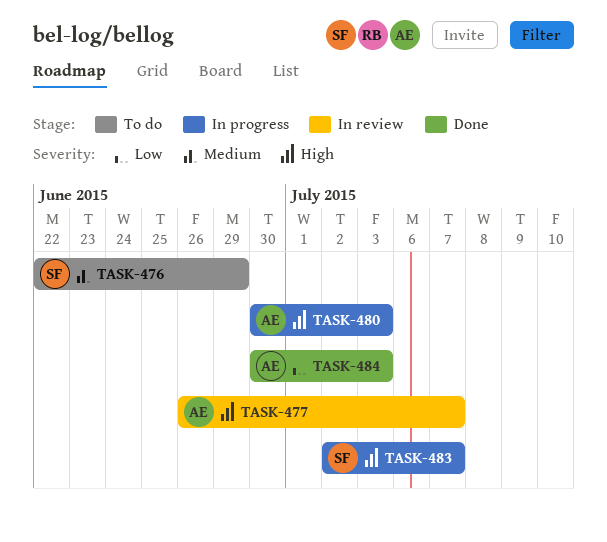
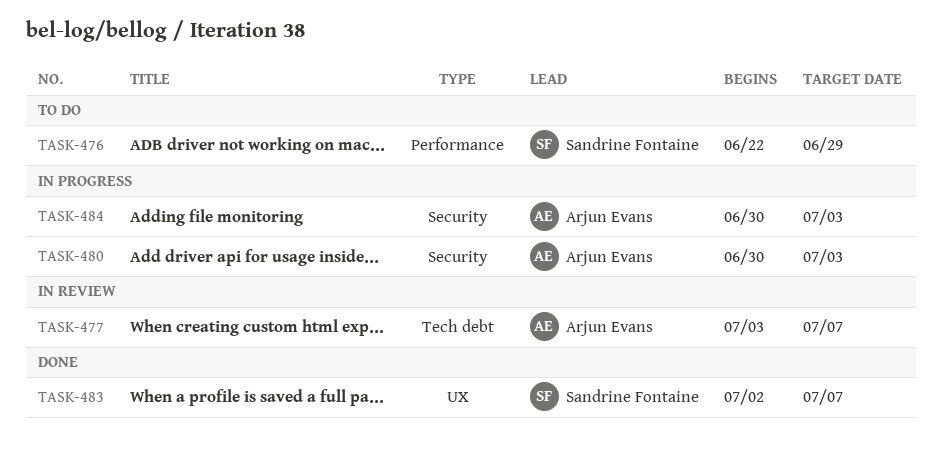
TASK-477, start: Jun 26 -> Jul 3
TASK-483, status: In progress -> Done
TASK-484, status: Done -> In progress

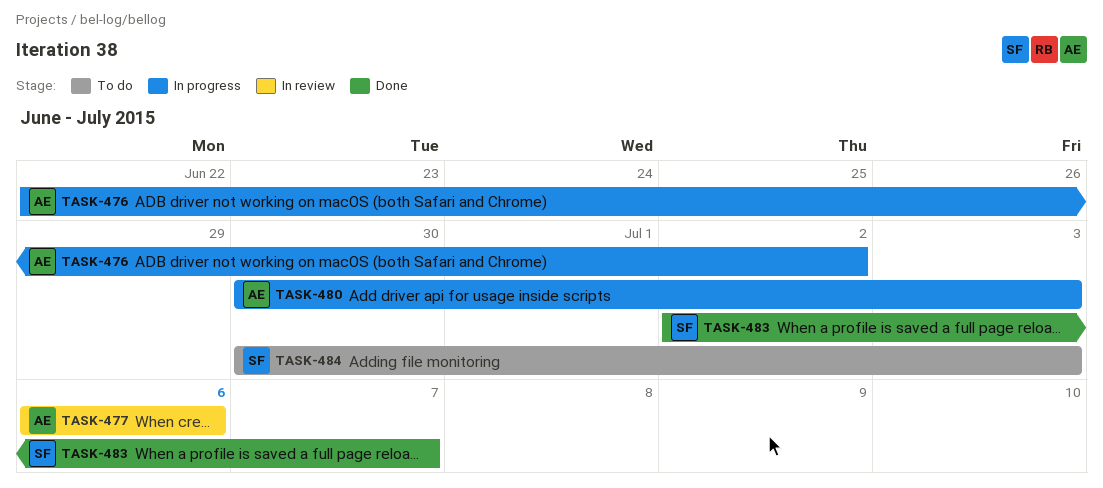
TASK-476, status: To do -> In progress
TASK-476, owner: Sandrine Fontaine -> Arjun Evans
TASK-476, due: Jun 29 -> Jul 2
TASK-477, start: Jul 3 -> Jul 6
TASK-477, due: Jul 7 -> Jul 6
TASK-484, status: In progress -> To do
TASK-484, owner: Arjun Evans -> Sandrine Fontaine

